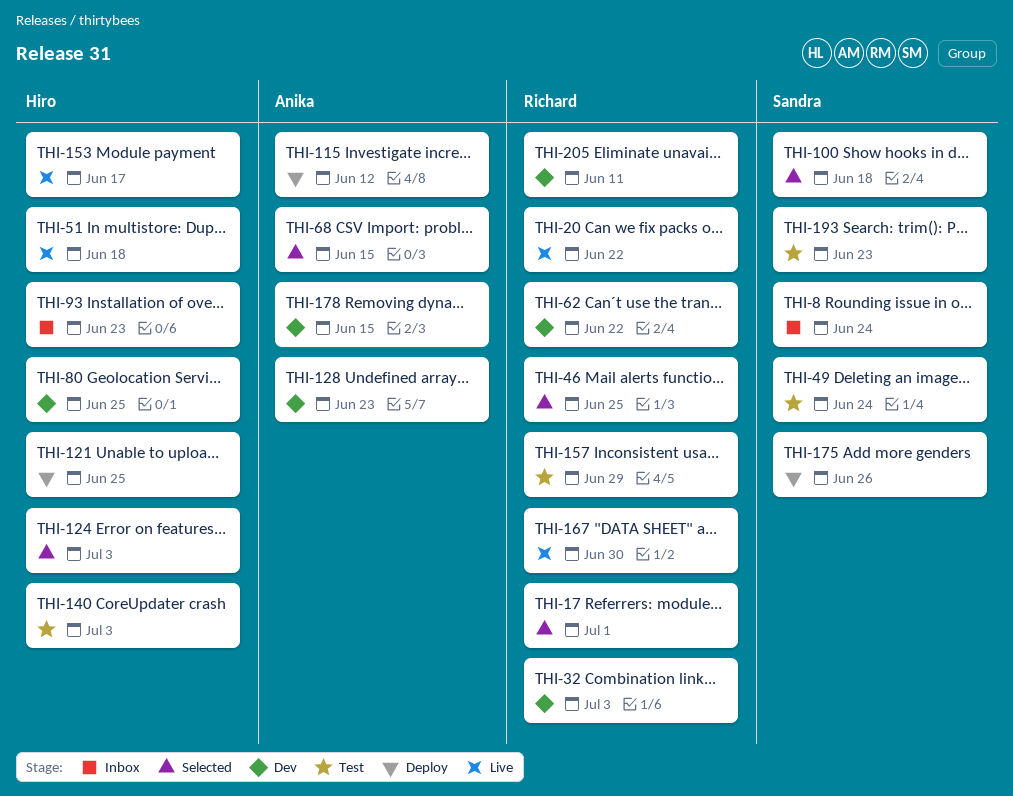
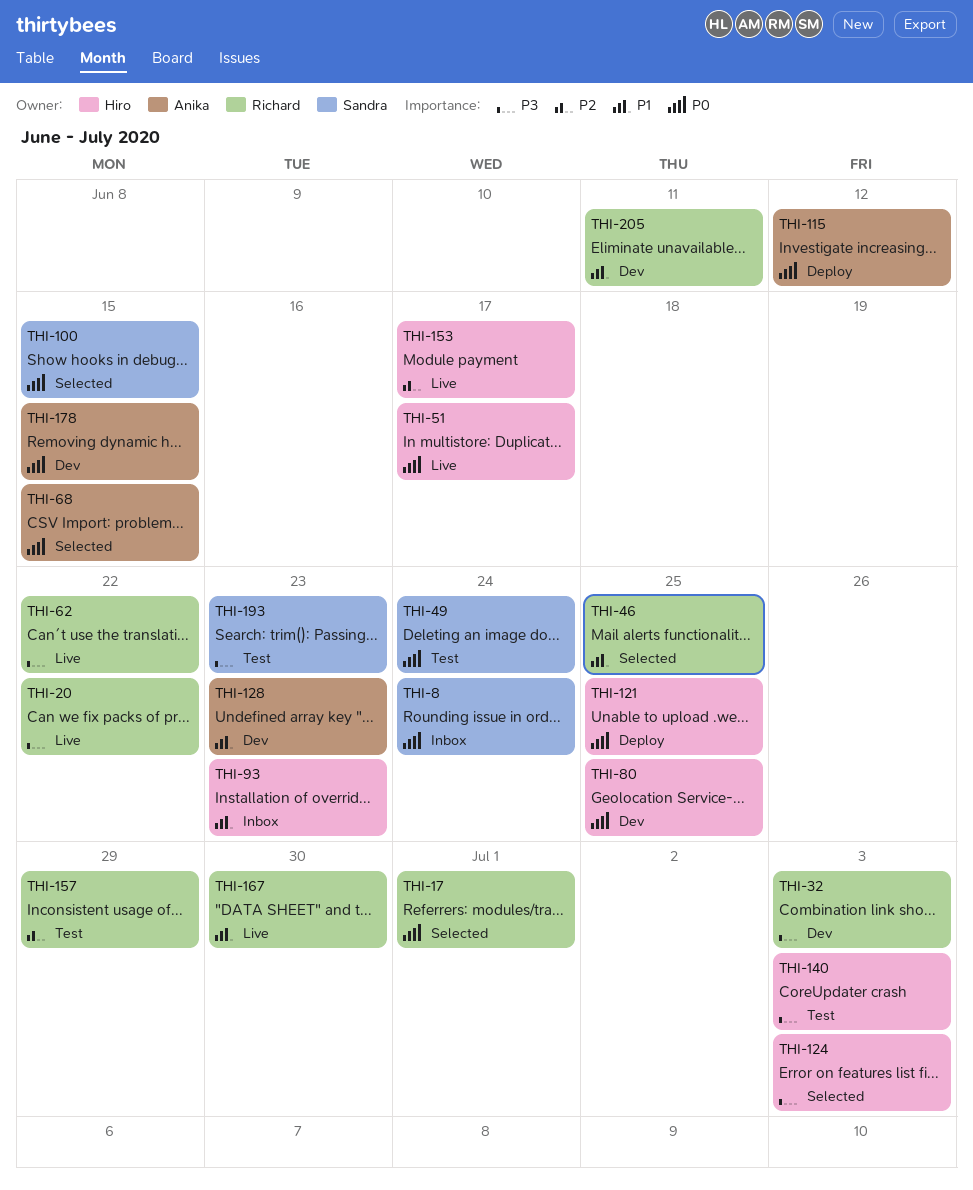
THI-51, due: Jun 18 -> Jun 17
THI-62, status: Dev -> Live
THI-100, due: Jun 18 -> Jun 15
THI-175: present -> none

